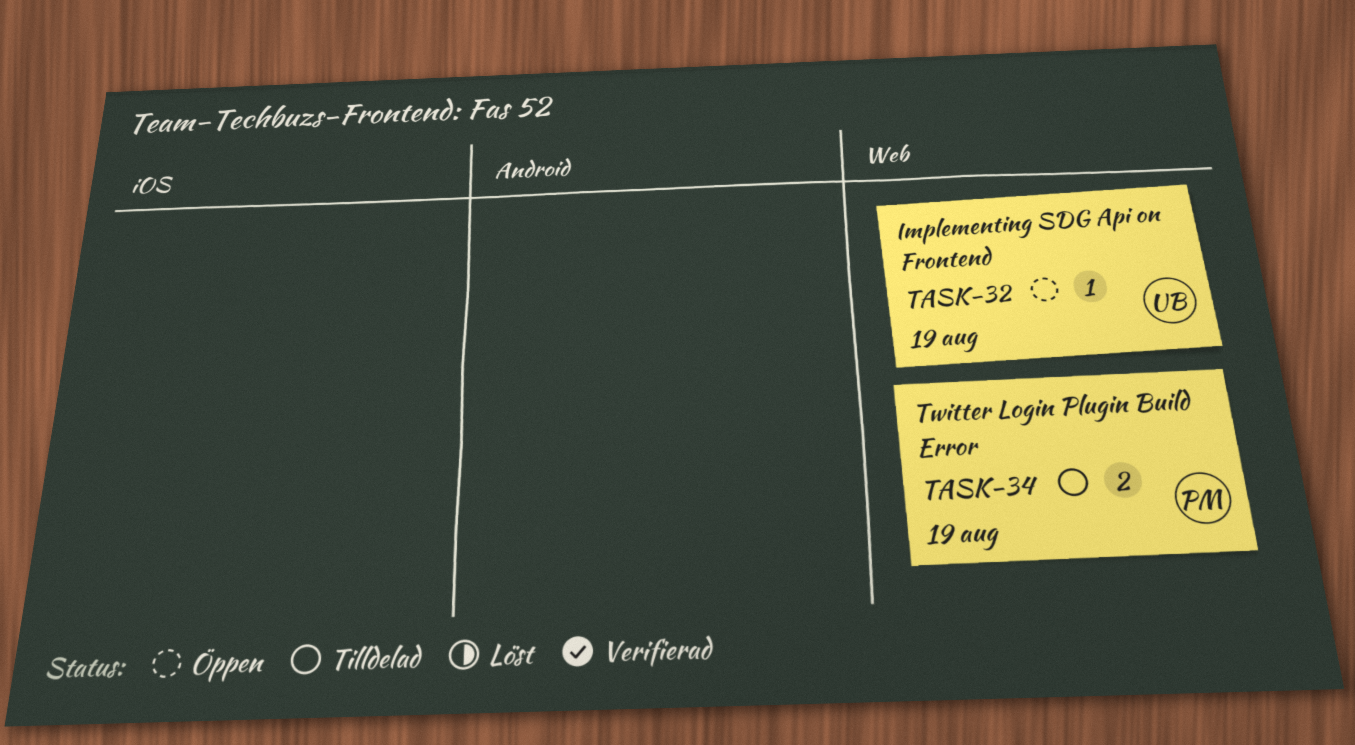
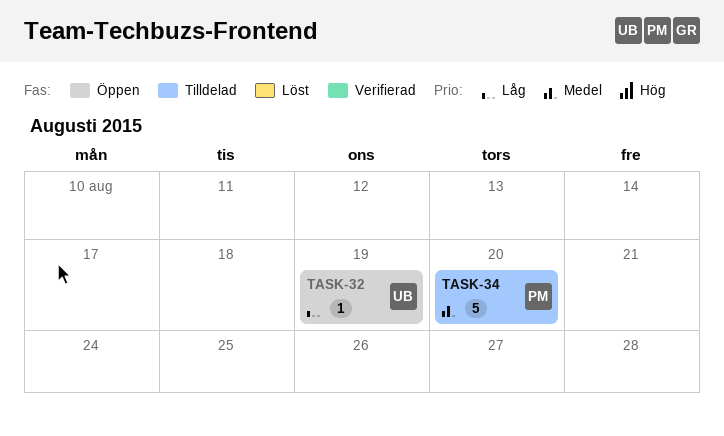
TASK-34, estimate: 2 -> 5
TASK-34, due: Aug 19 -> Aug 20

